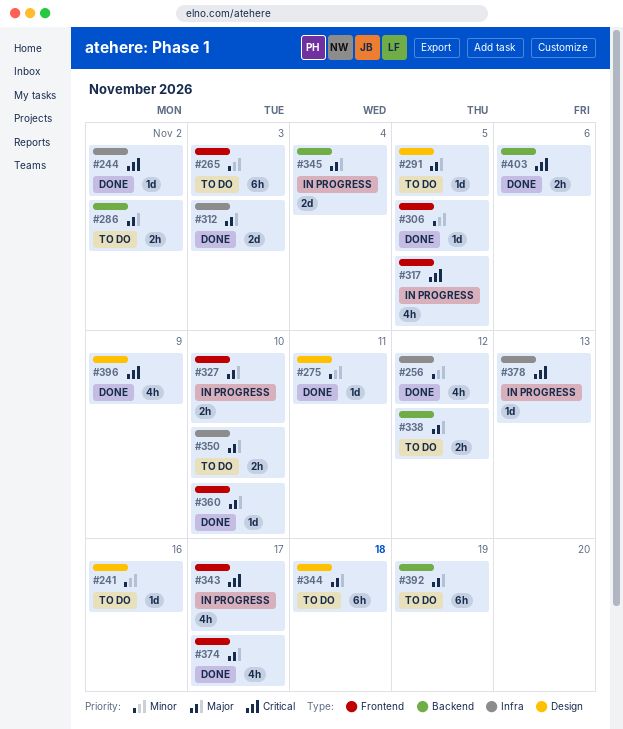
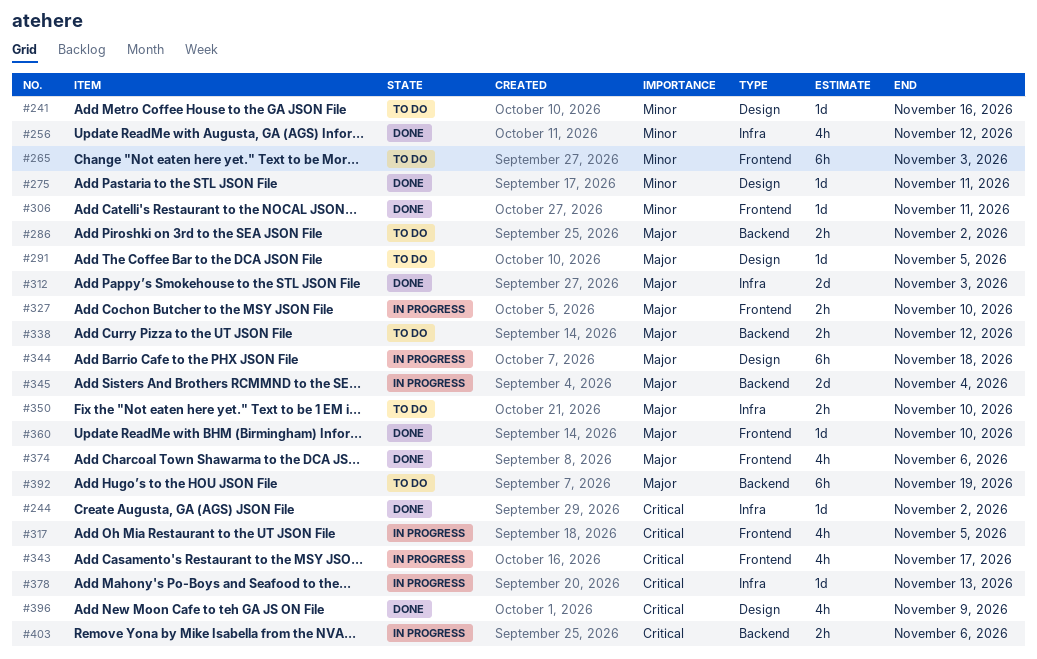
#306, due: Nov 5 -> Nov 11
#344, status: To do -> In progress
#374, due: Nov 17 -> Nov 6
#403, status: Done -> In progress

